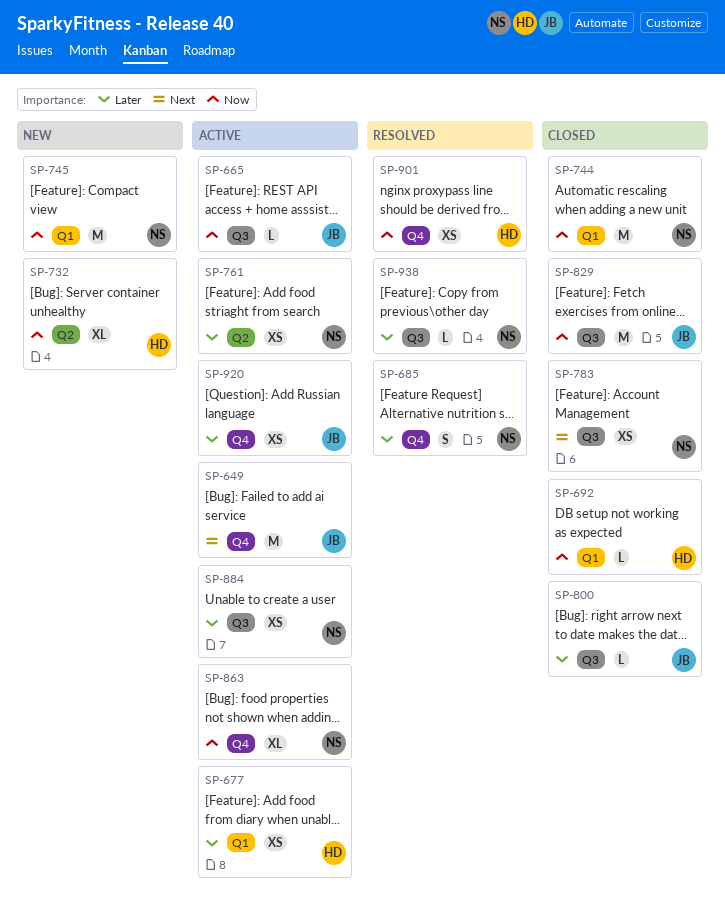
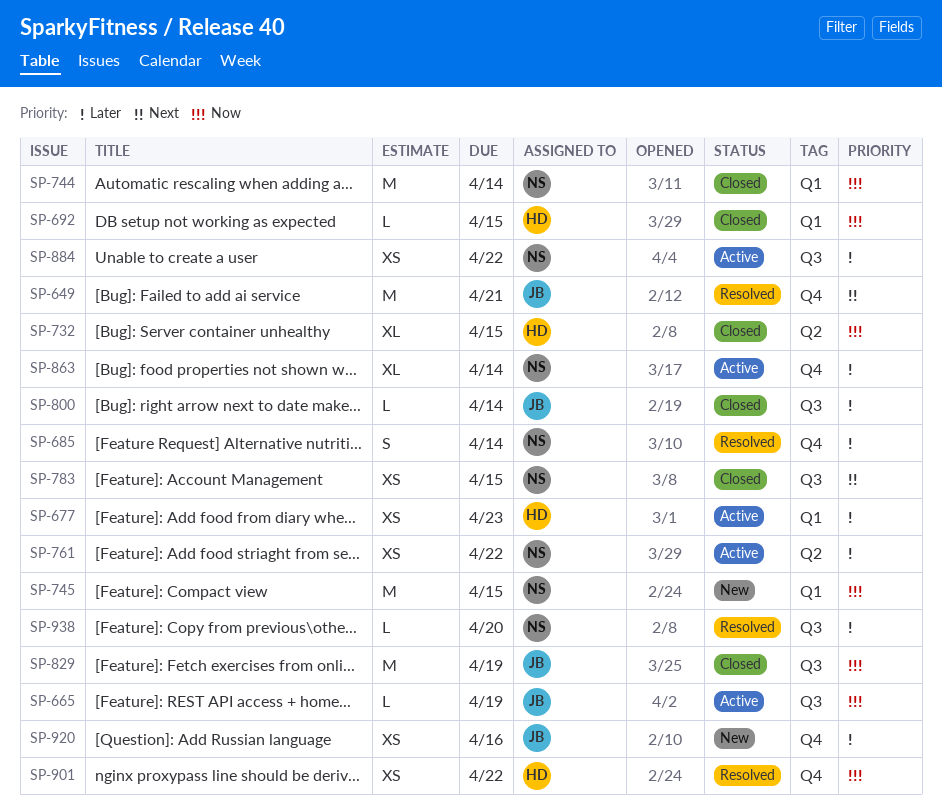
SP-649, status: Active -> Resolved
SP-732, status: New -> Closed
SP-863, priority: Now -> Later
SP-920, status: Active -> New

